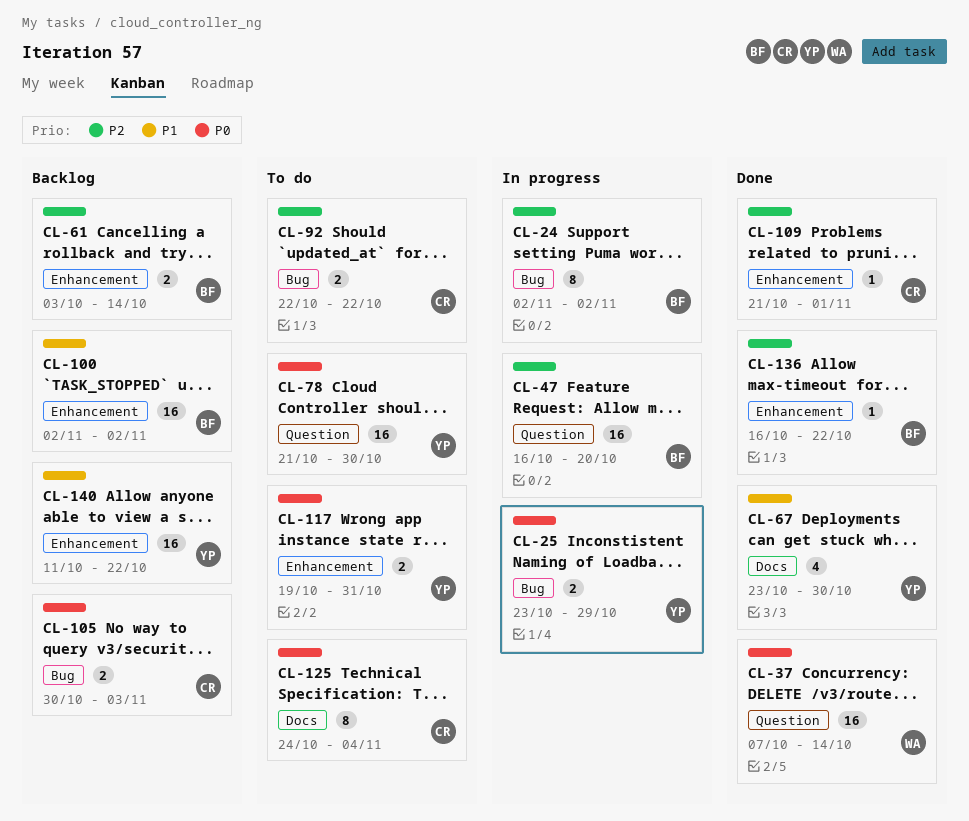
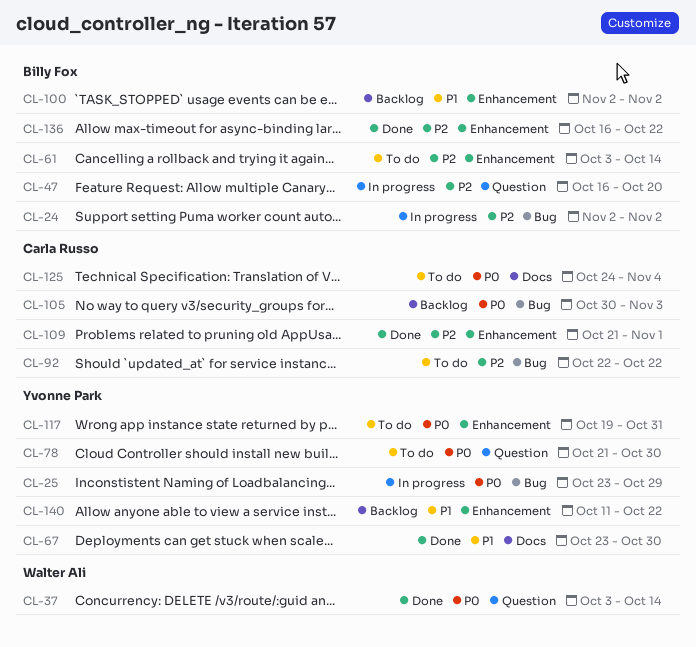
CL-37, start: Oct 7 -> Oct 3
CL-61, status: Backlog -> To do

